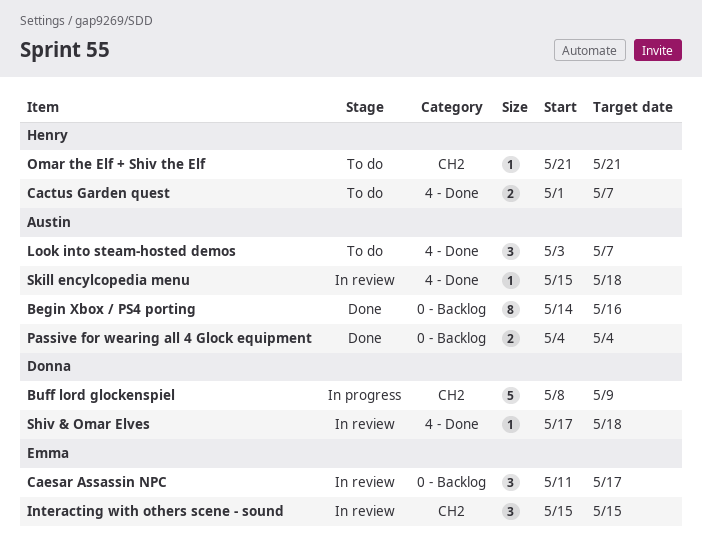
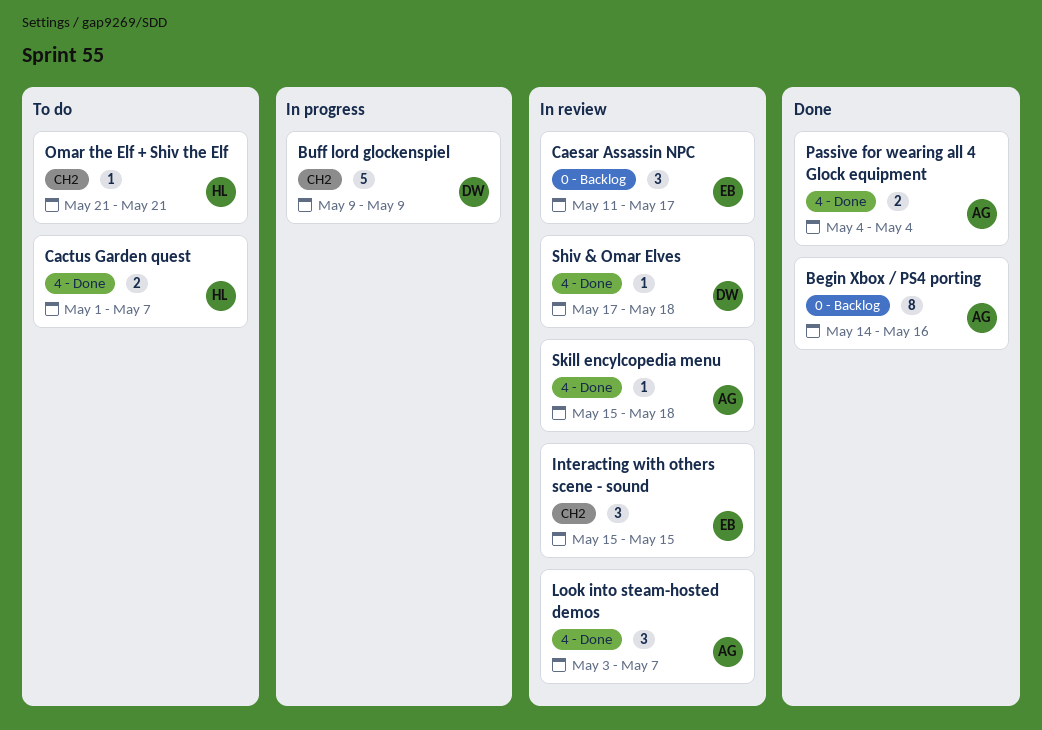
Buff lord glockenspiel, start: May 8 -> May 9
Look into steam-hosted demos, status: To do -> In review
Passive for wearing all 4 Glock equipment, label: 0 - Backlog -> 4 - Done

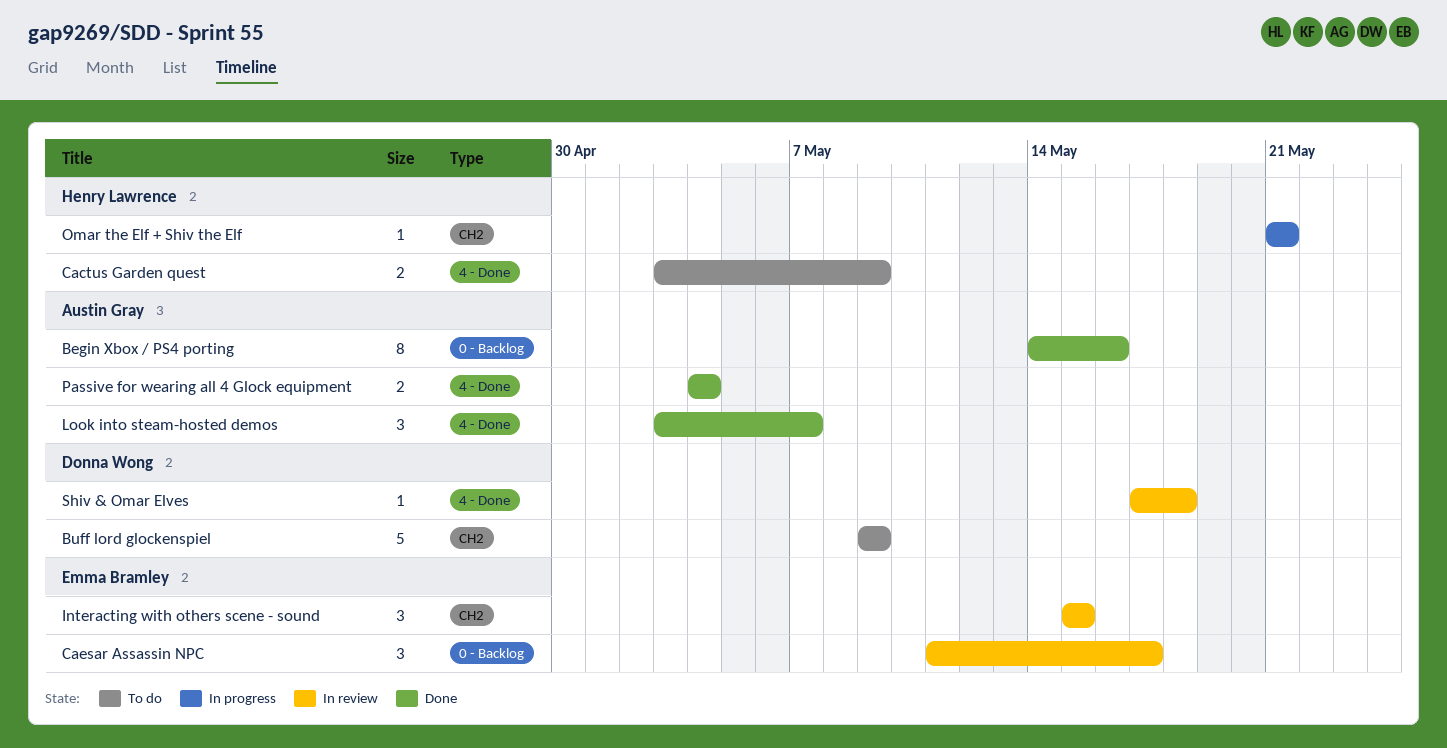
Buff lord glockenspiel, status: In progress -> To do
Cactus Garden quest, start: May 1 -> May 3
Cactus Garden quest, due: May 7 -> May 9
Look into steam-hosted demos, status: In review -> Done
Omar the Elf + Shiv the Elf, status: To do -> In progress
Skill encylcopedia menu: present -> none

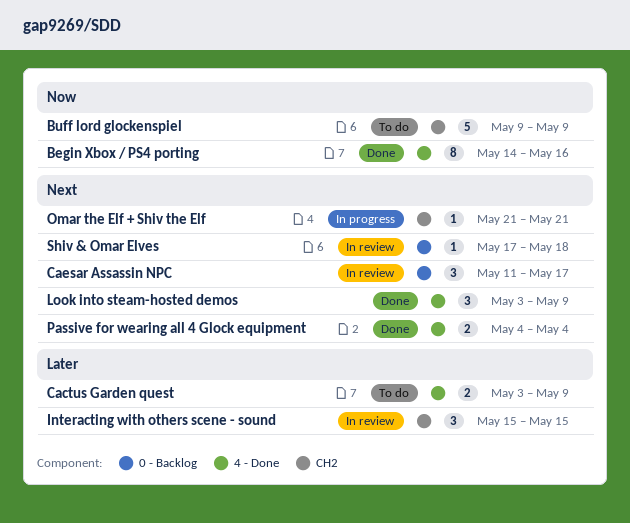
Begin Xbox / PS4 porting, label: 0 - Backlog -> 4 - Done
Look into steam-hosted demos, due: May 7 -> May 9
Shiv & Omar Elves, label: 4 - Done -> 0 - Backlog

